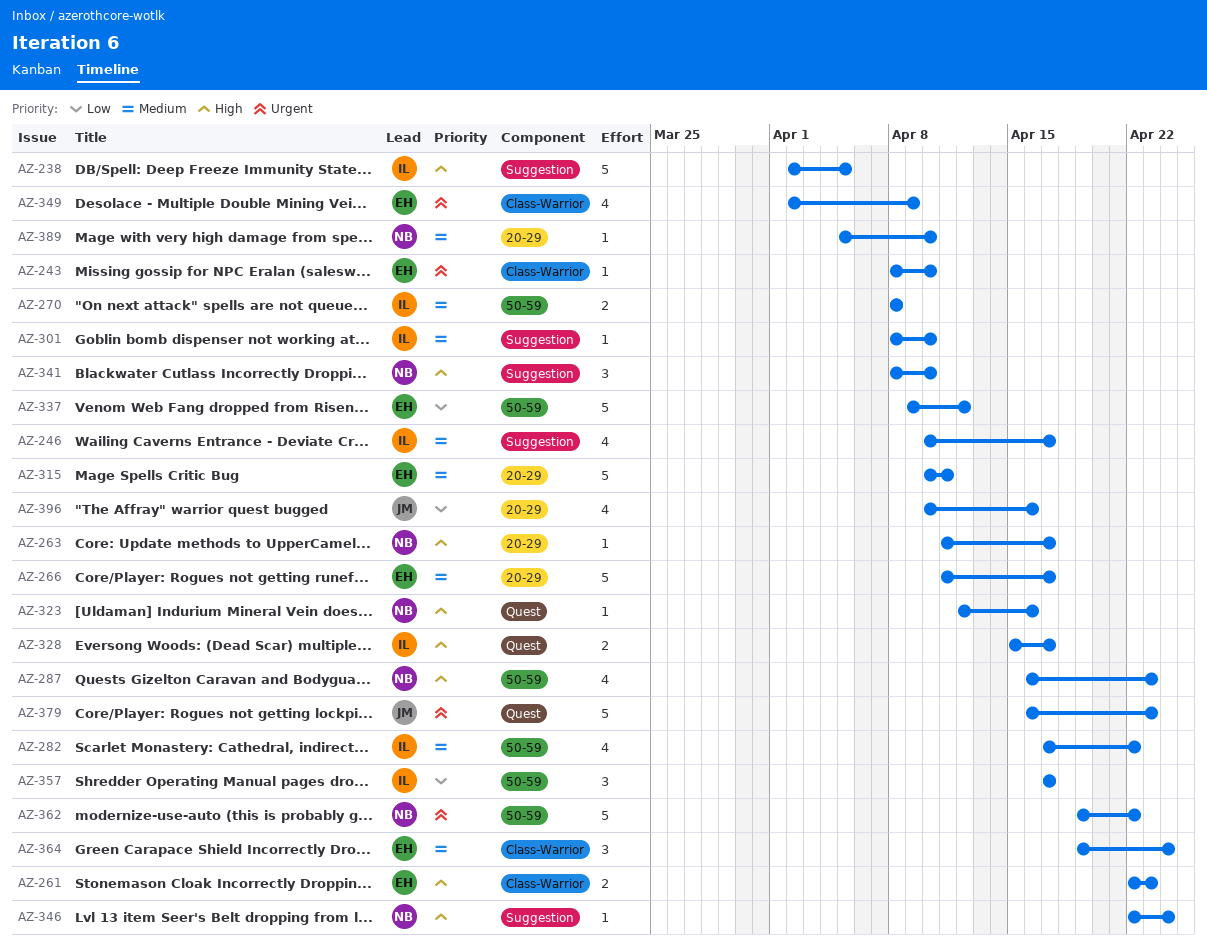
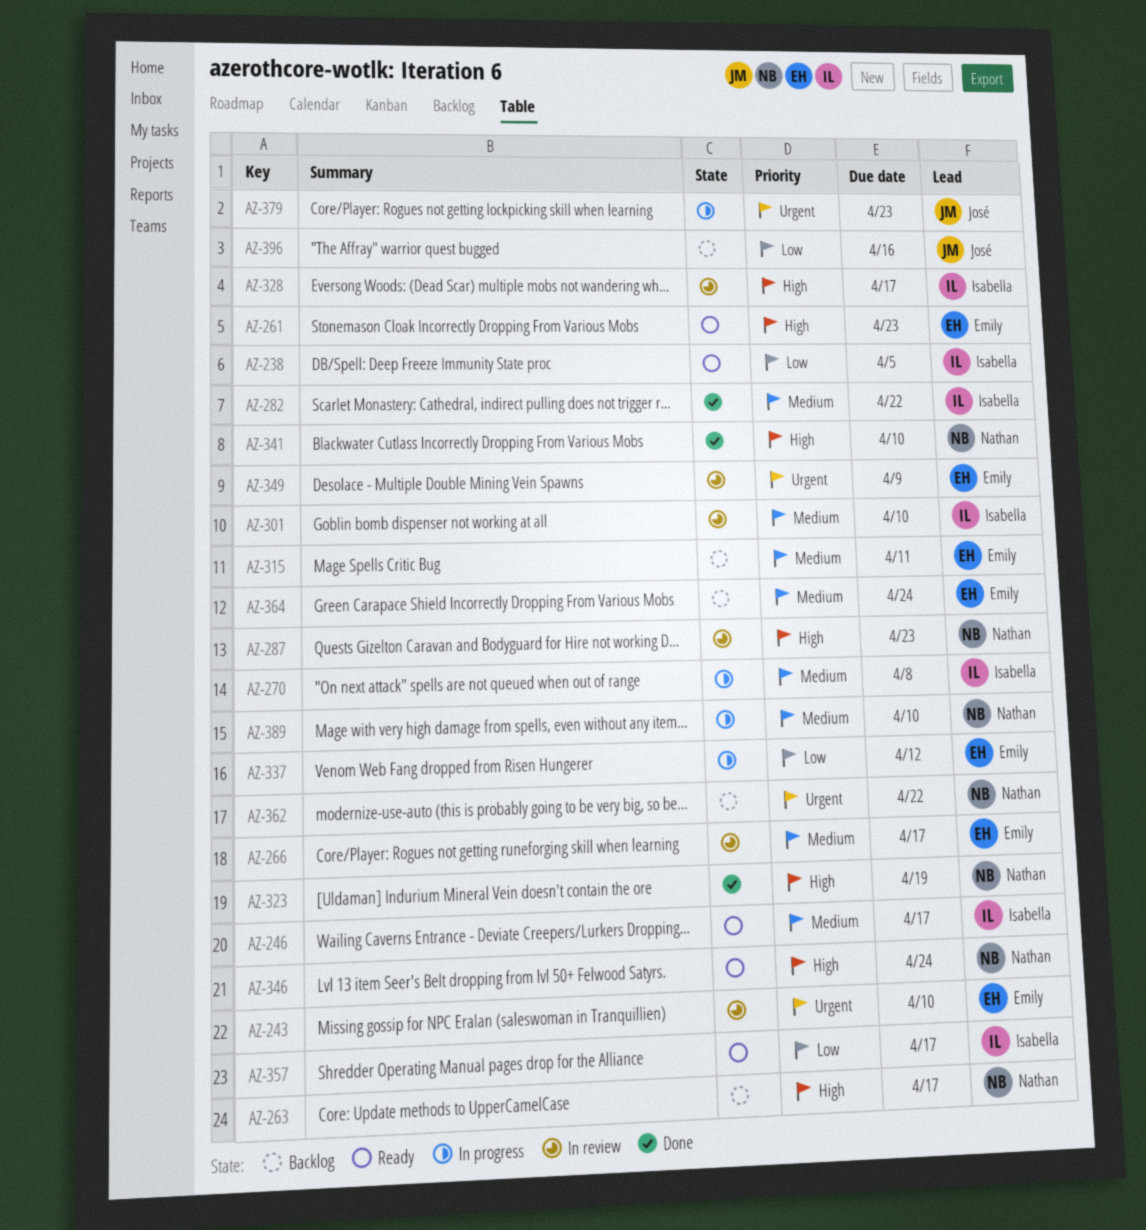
AZ-238, priority: High -> Low
AZ-323, due: Apr 16 -> Apr 19

